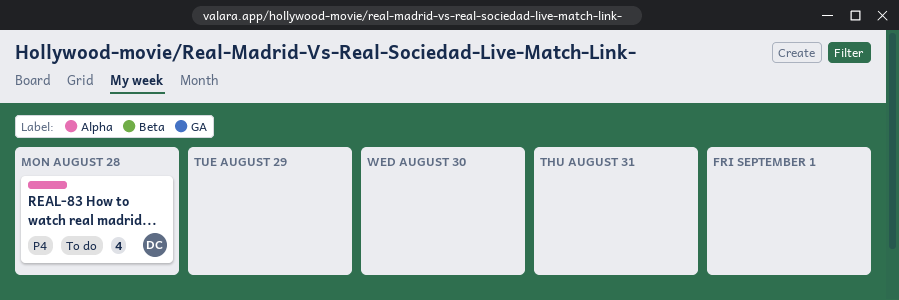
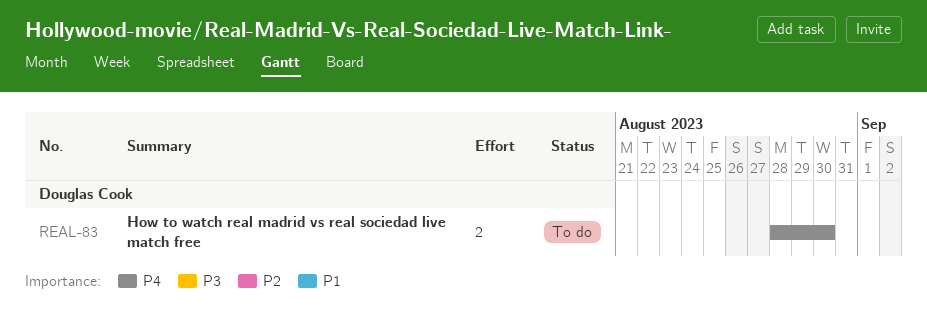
REAL-83, estimate: 4 -> 2
REAL-83, due: Aug 28 -> Aug 30

